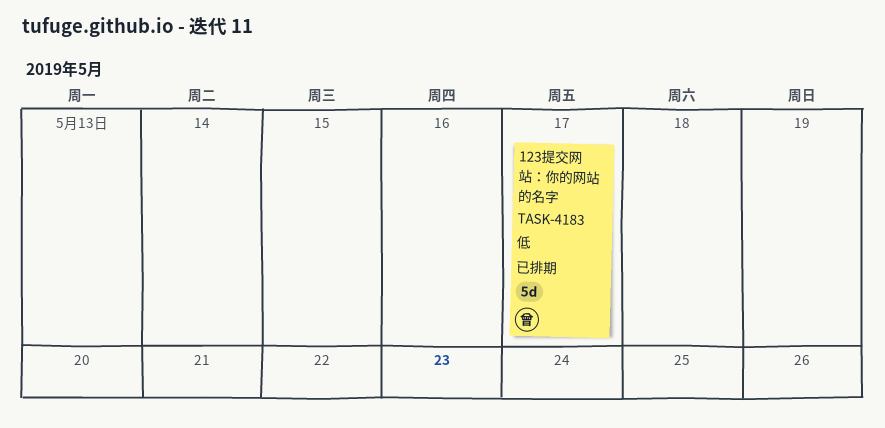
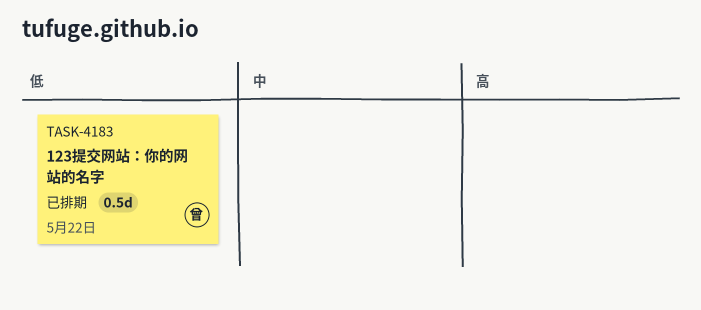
TASK-4183, estimate: 5d -> 0.5d
TASK-4183, due: May 17 -> May 22

